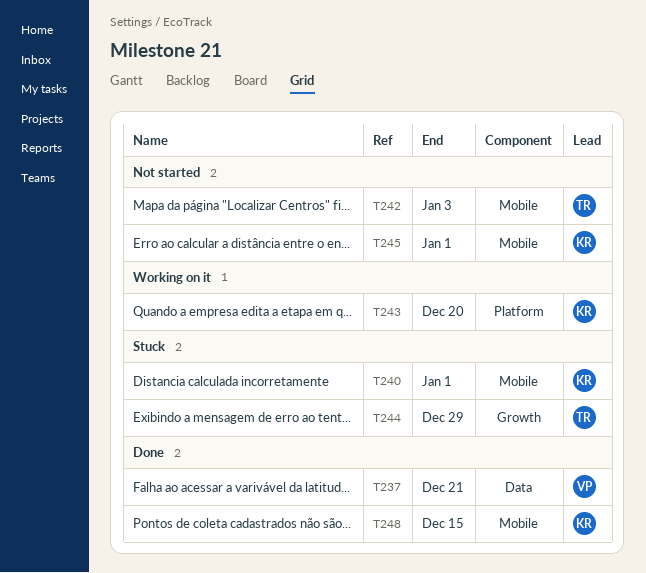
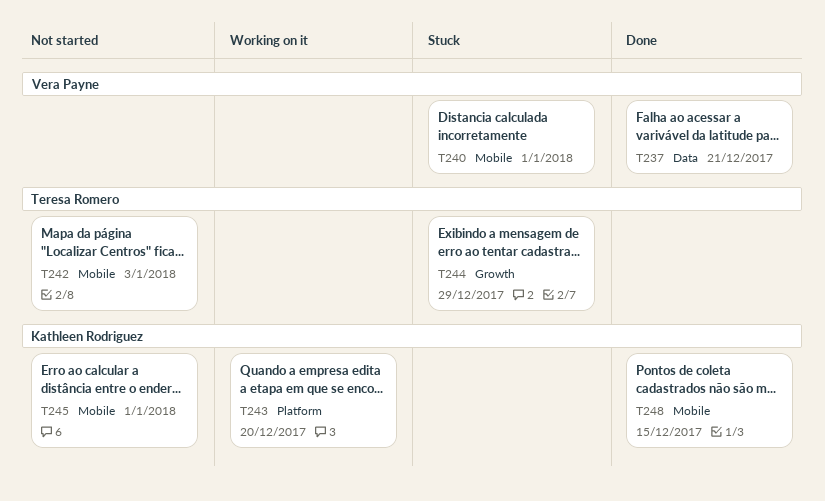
T240, owner: Kathleen Rodriguez -> Vera Payne

